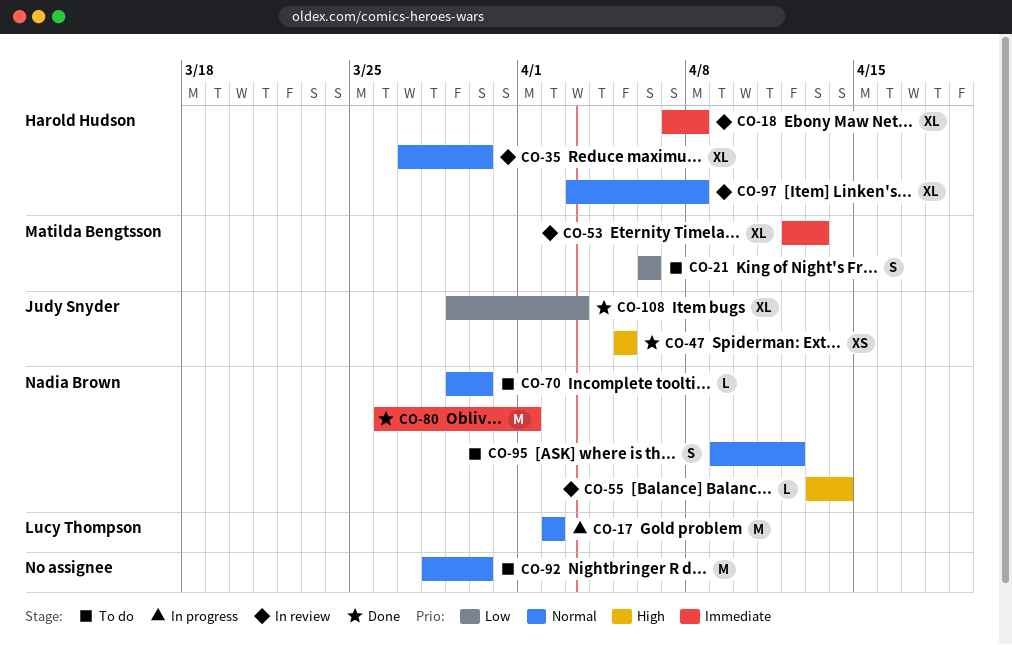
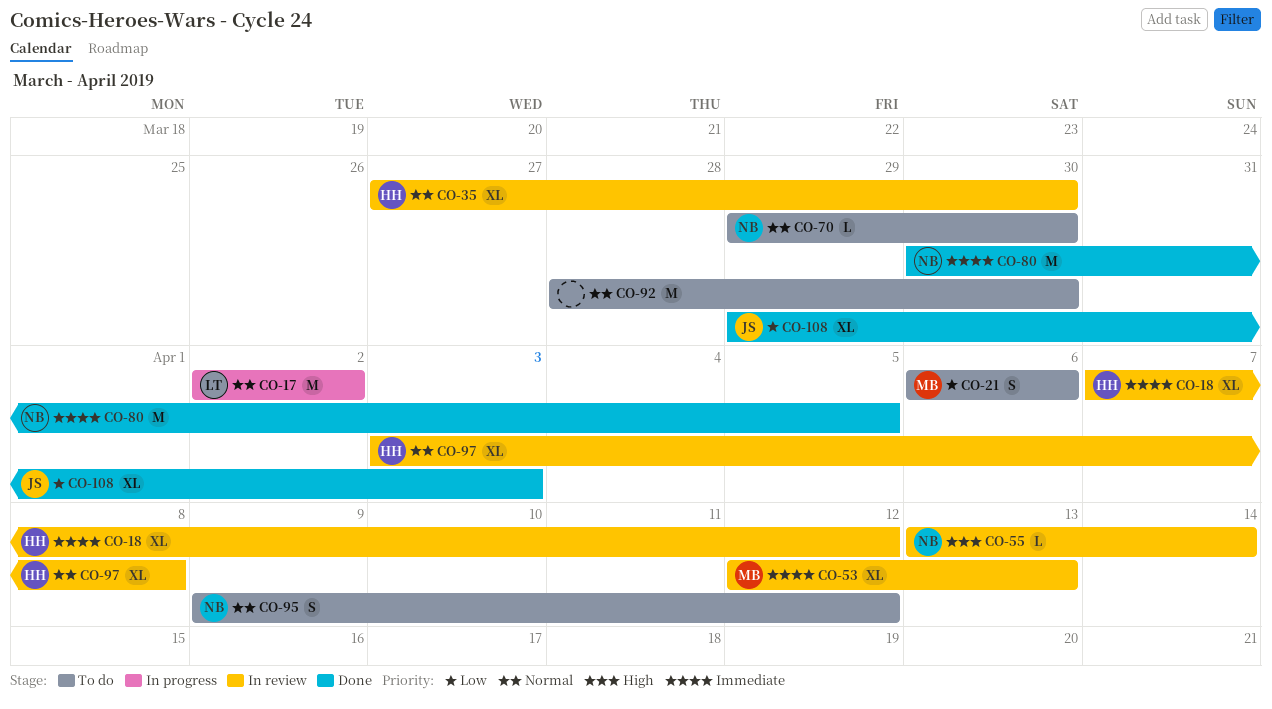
CO-18, due: Apr 8 -> Apr 12
CO-47: present -> none
CO-80, start: Mar 26 -> Mar 30
CO-80, due: Apr 1 -> Apr 5

